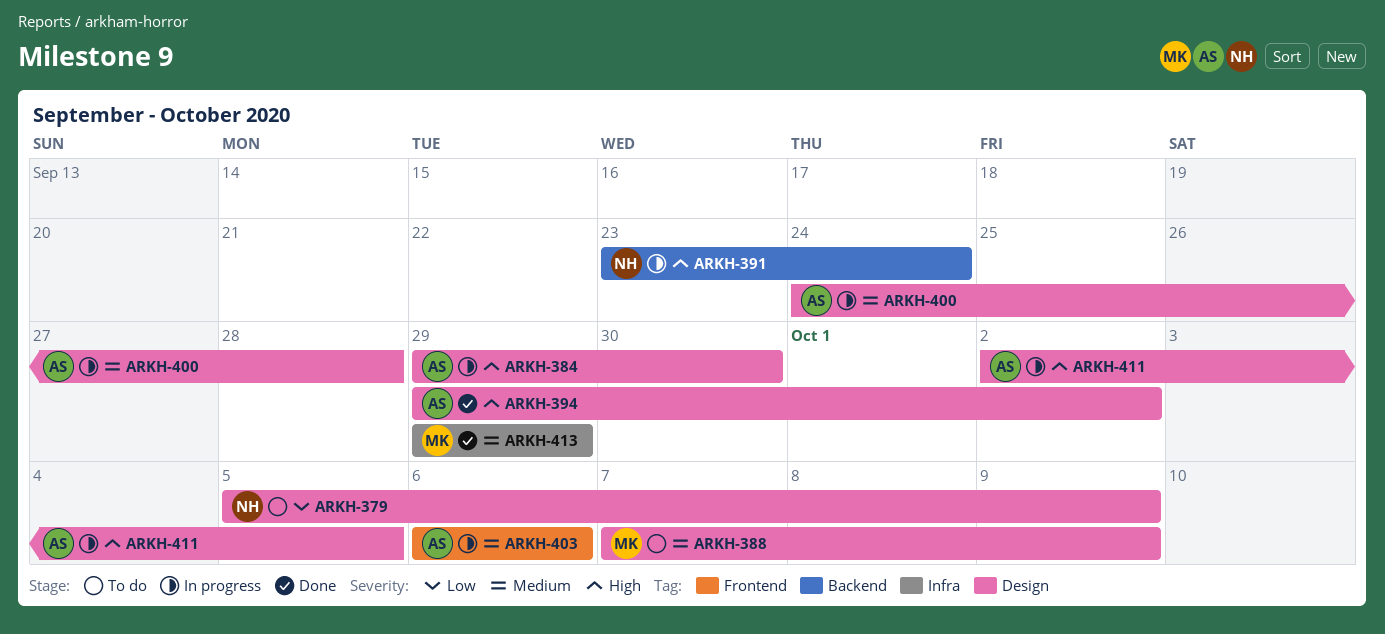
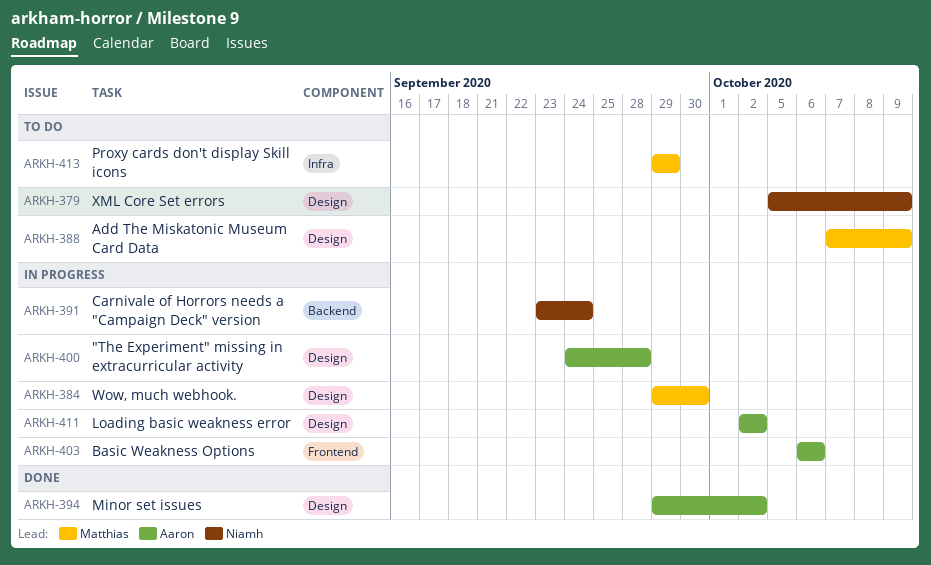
ARKH-384, owner: Aaron -> Matthias
ARKH-411, due: Oct 5 -> Oct 2
ARKH-413, status: Done -> To do

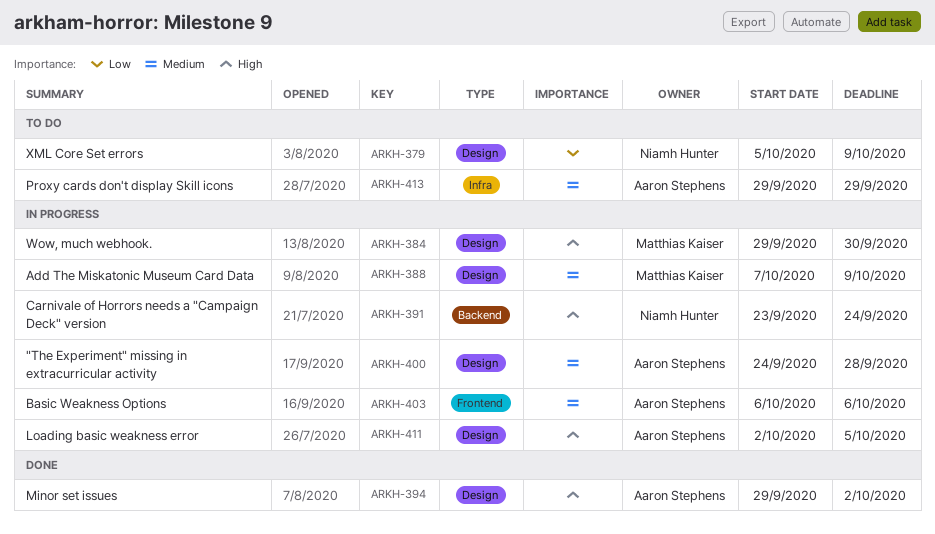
ARKH-388, status: To do -> In progress
ARKH-411, due: Oct 2 -> Oct 5
ARKH-413, owner: Matthias Kaiser -> Aaron Stephens

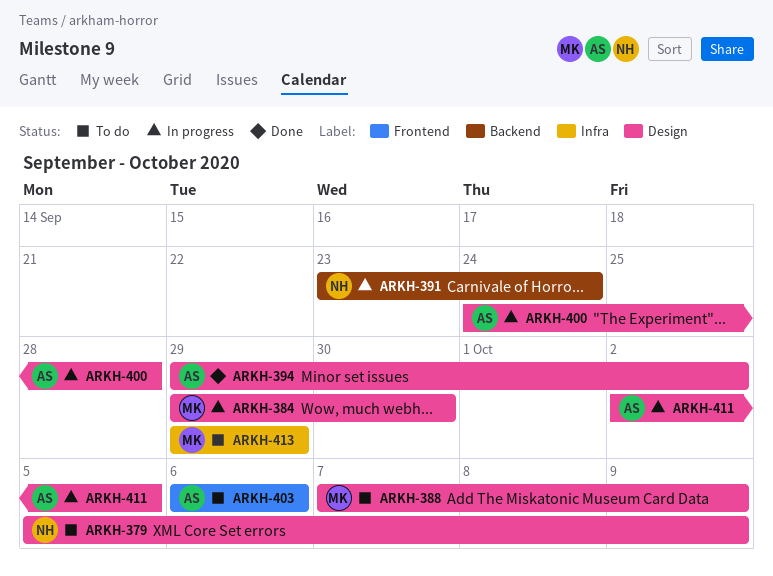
ARKH-388, status: In progress -> To do
ARKH-403, status: In progress -> To do
ARKH-413, owner: Aaron Stephens -> Matthias Kaiser

